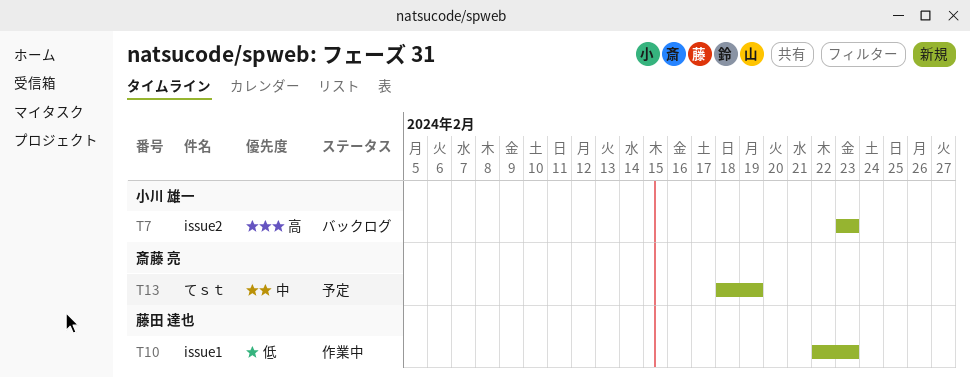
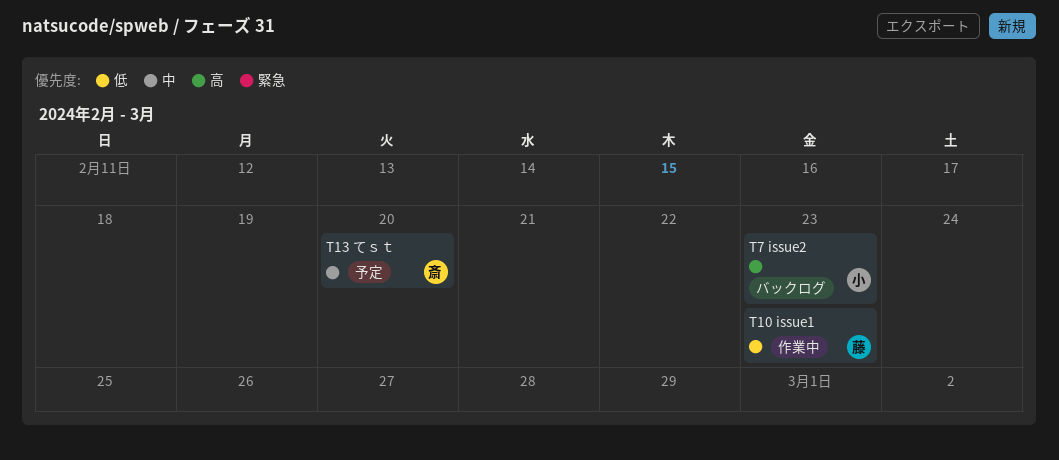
T13, due: Feb 19 -> Feb 20

